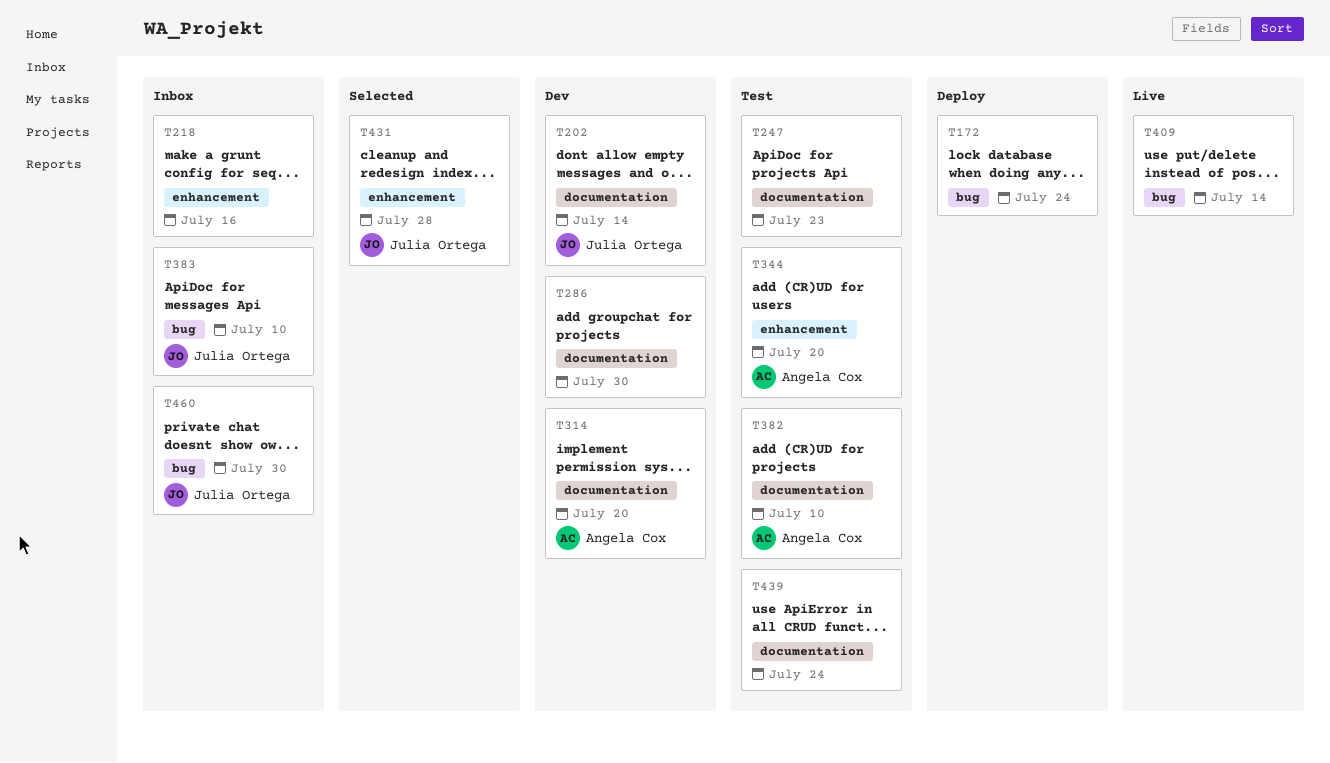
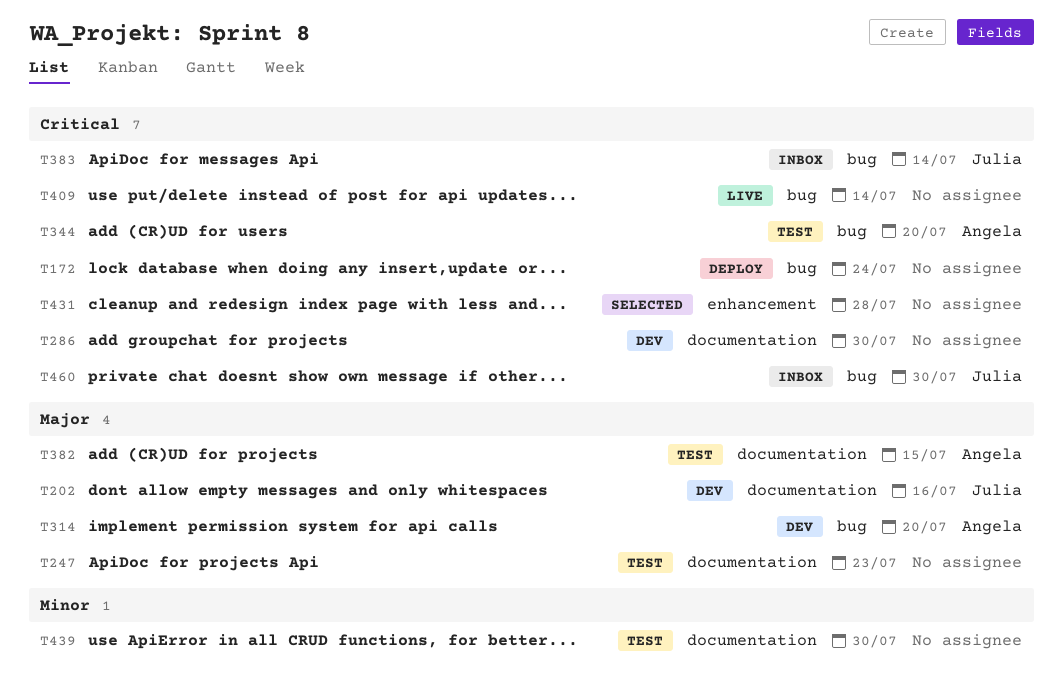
T202, due: Jul 14 -> Jul 16
T218: present -> none
T314, label: documentation -> bug
T344, label: enhancement -> bug
T382, due: Jul 10 -> Jul 15
T383, due: Jul 10 -> Jul 14
T431, owner: Julia Ortega -> none
T439, due: Jul 24 -> Jul 30

